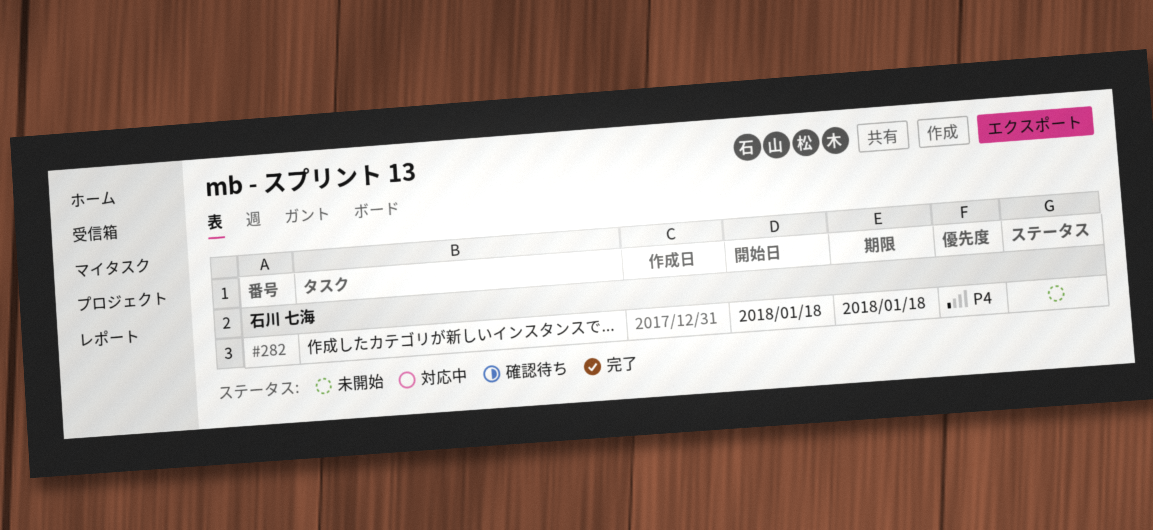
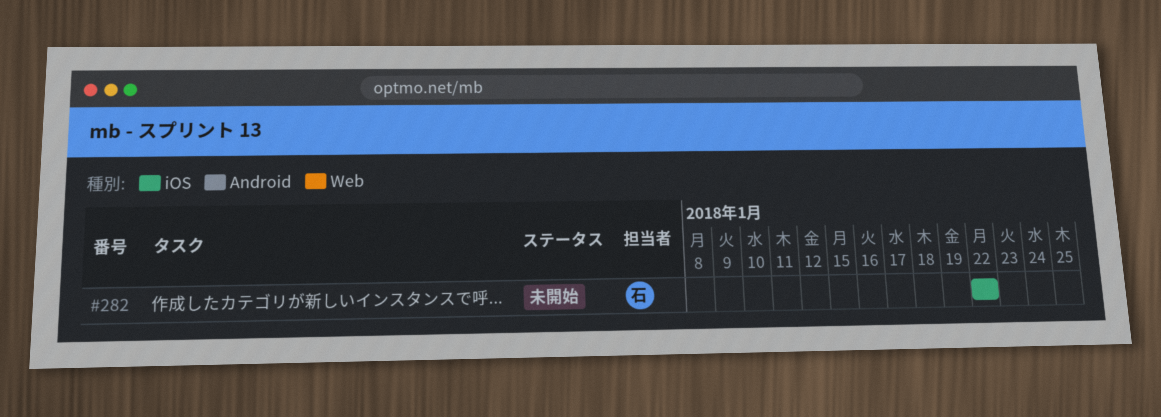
#282, start: Jan 18 -> Jan 22
#282, due: Jan 18 -> Jan 22

